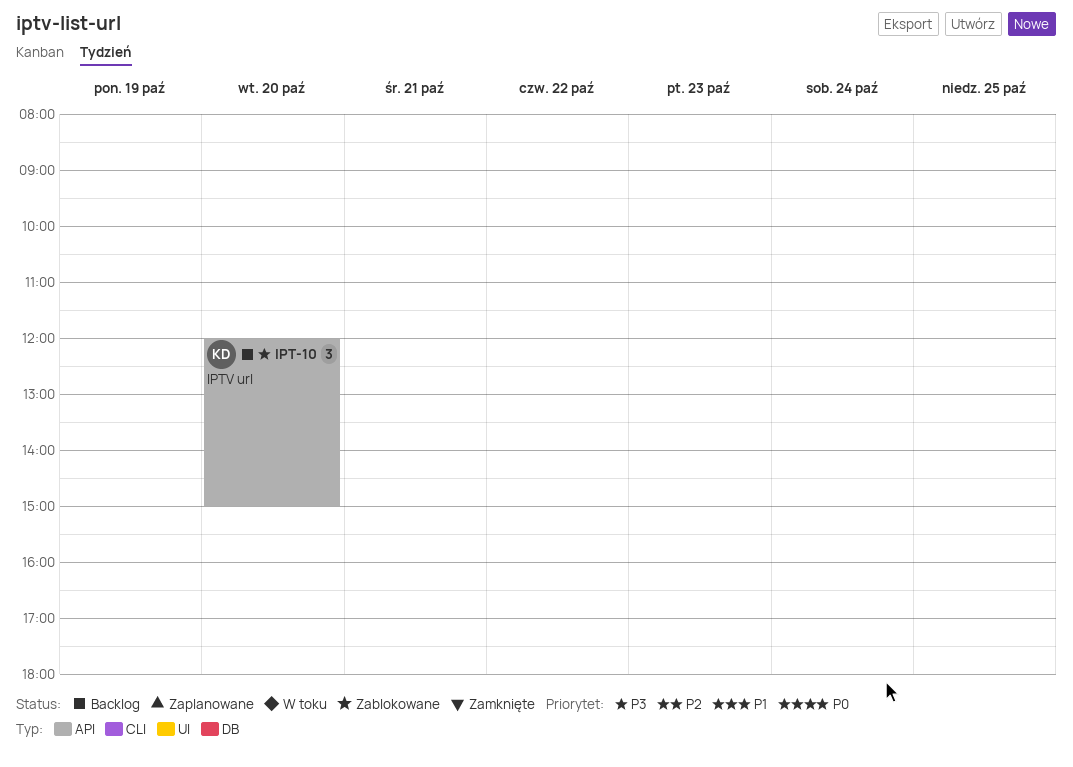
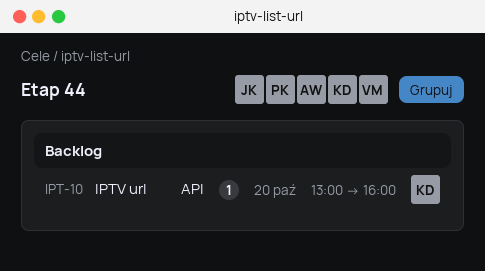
IPT-10, estimate: 3 -> 1
IPT-10, begins: 12:00 -> 13:00
IPT-10, ends: 15:00 -> 16:00

